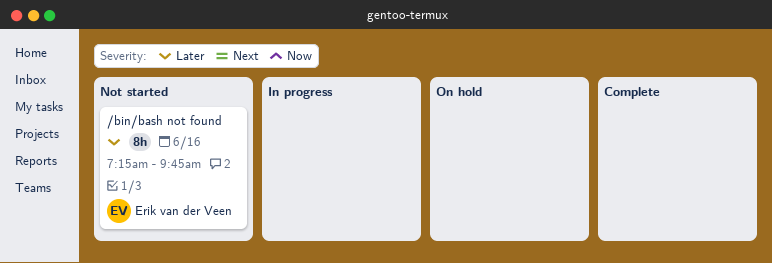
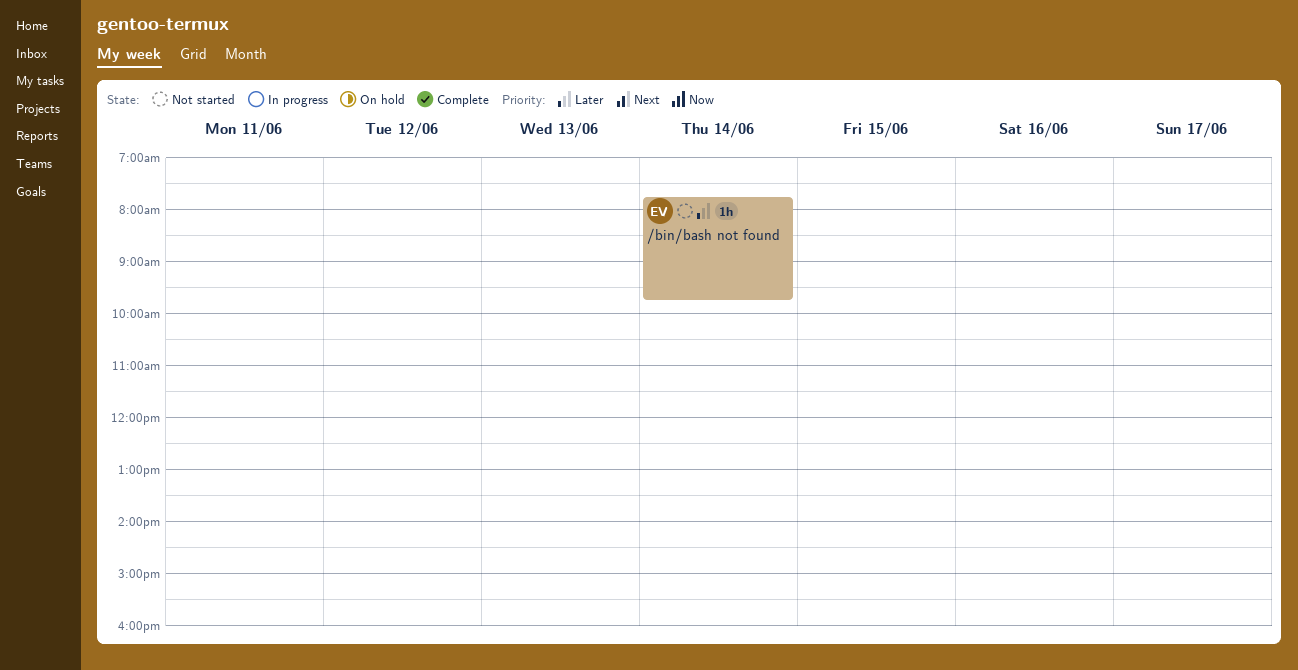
/bin/bash not found, estimate: 8h -> 1h
/bin/bash not found, day: Jun 16 -> Jun 14
/bin/bash not found, begins: 07:15 -> 07:45

